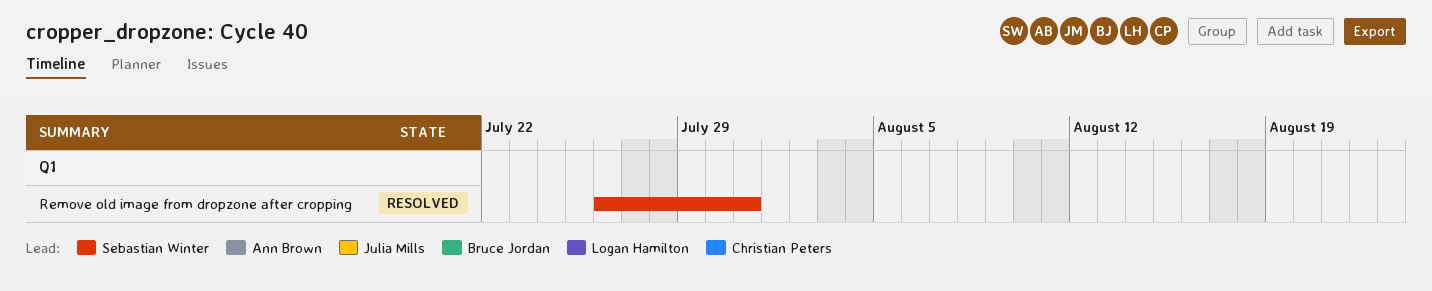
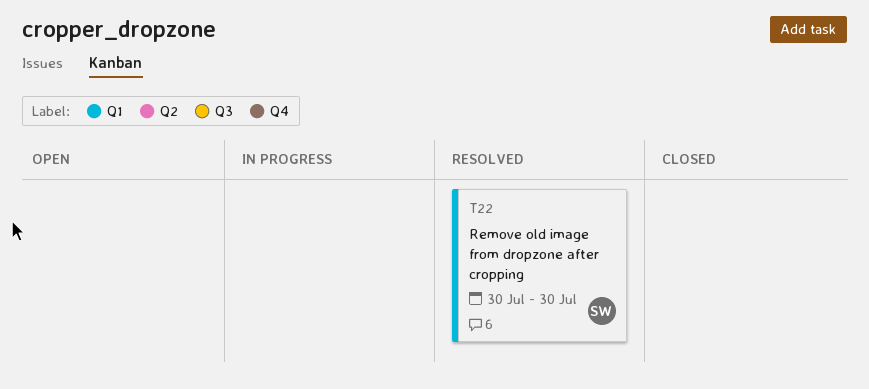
Remove old image from dropzone after cropping, start: Jul 26 -> Jul 30
Remove old image from dropzone after cropping, due: Jul 31 -> Jul 30

